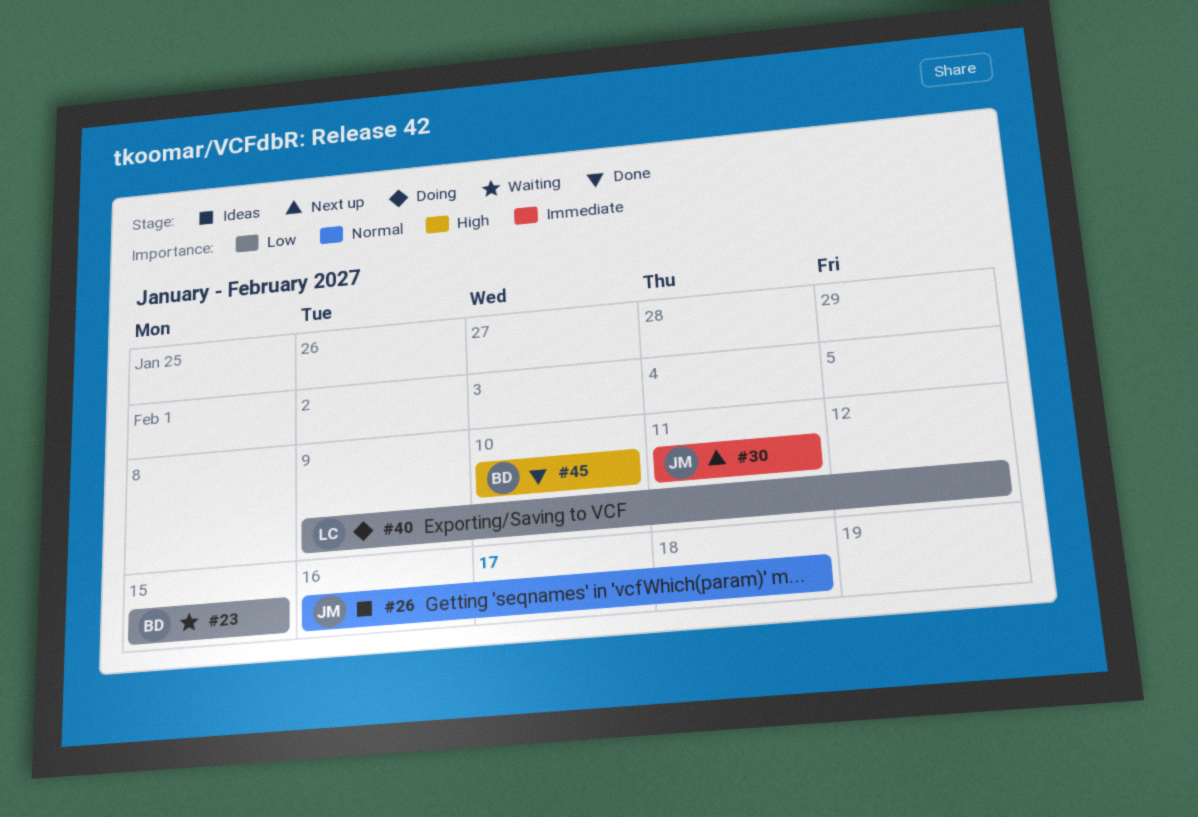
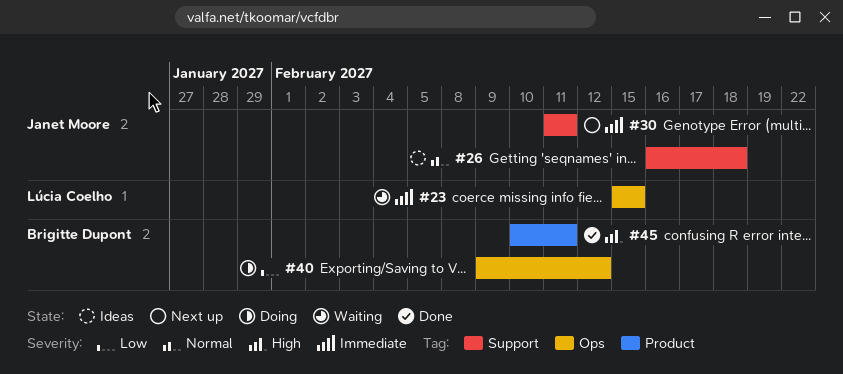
#23, owner: Brigitte Dupont -> Lúcia Coelho
#23, priority: Low -> Immediate
#40, owner: Lúcia Coelho -> Brigitte Dupont
#45, due: Feb 10 -> Feb 11

